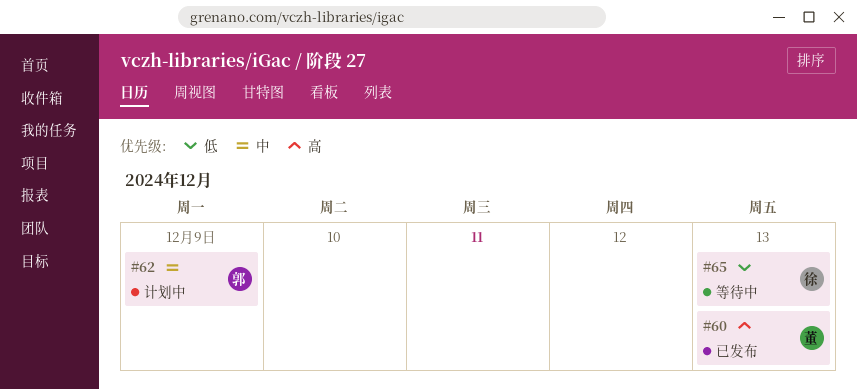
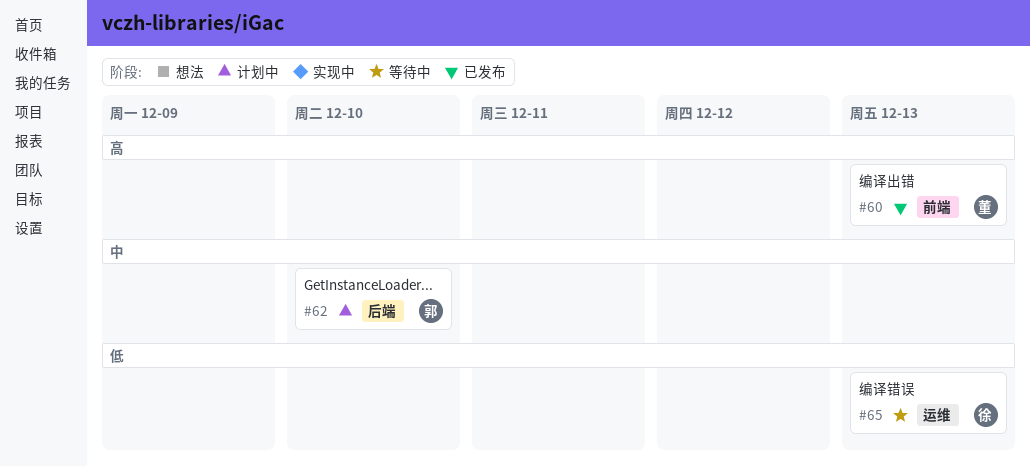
#62, due: Dec 9 -> Dec 10

